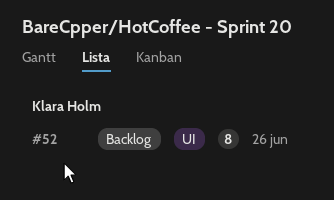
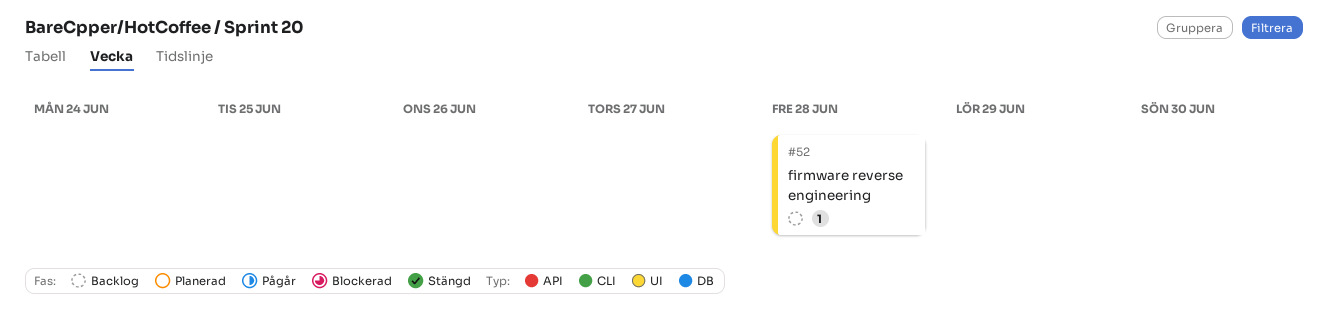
#52, estimate: 8 -> 1
#52, due: Jun 26 -> Jun 28

